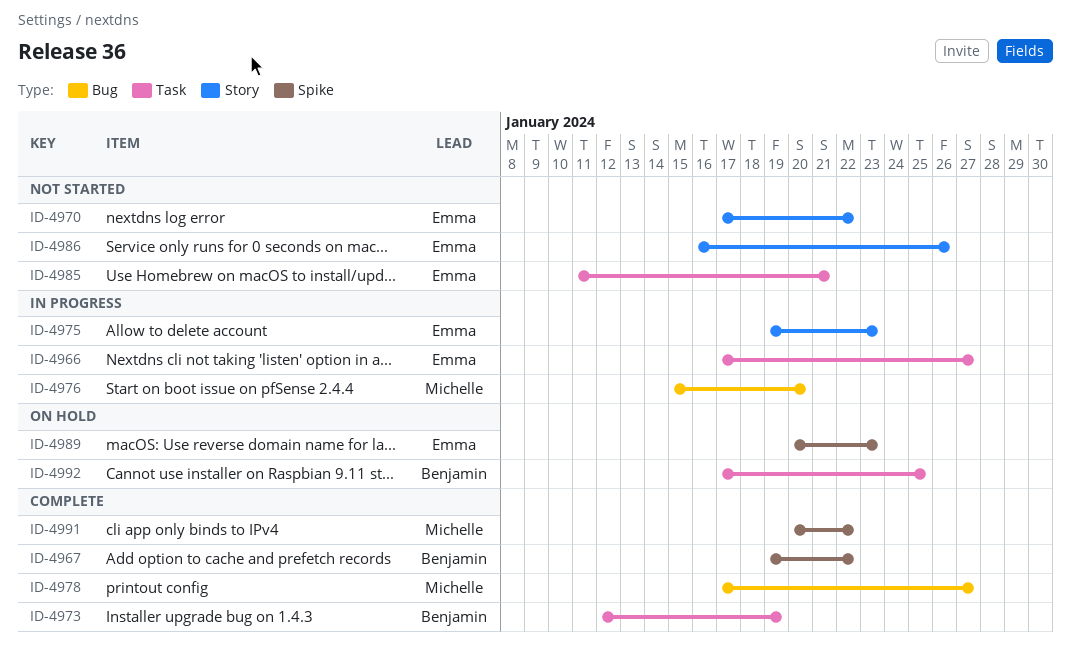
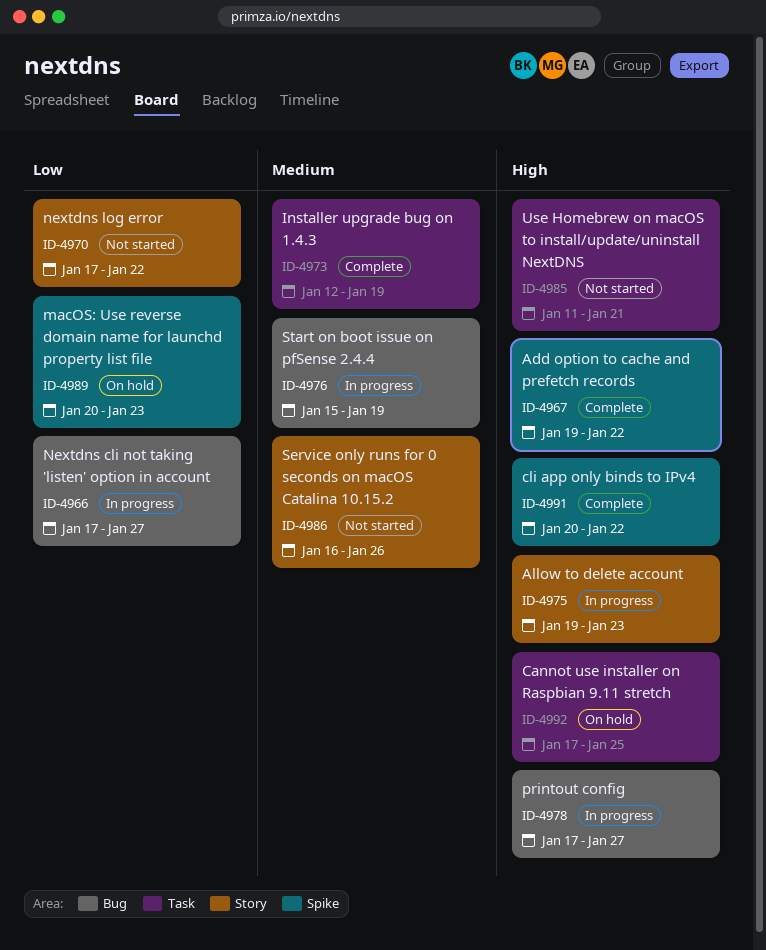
ID-4966, label: Task -> Bug
ID-4976, due: Jan 20 -> Jan 19
ID-4978, status: Complete -> In progress

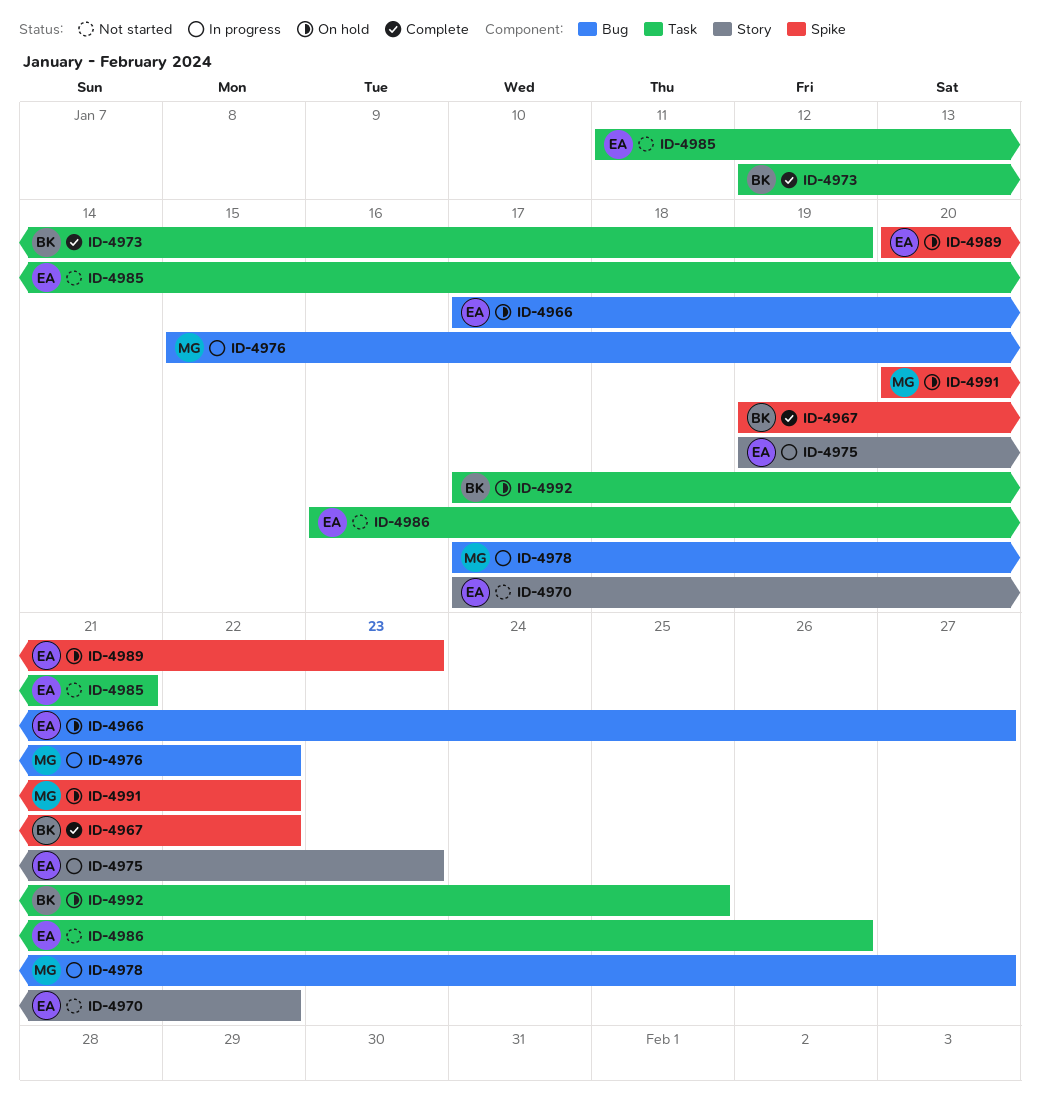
ID-4966, status: In progress -> On hold
ID-4976, due: Jan 19 -> Jan 22
ID-4986, label: Story -> Task
ID-4991, status: Complete -> On hold

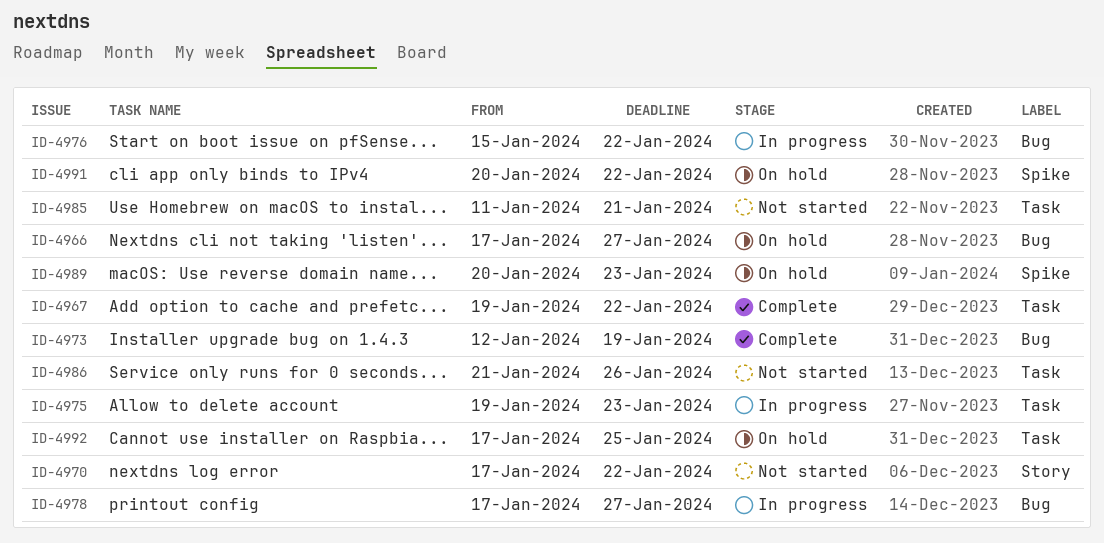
ID-4967, label: Spike -> Task
ID-4973, label: Task -> Bug
ID-4975, label: Story -> Task
ID-4986, start: Jan 16 -> Jan 21

